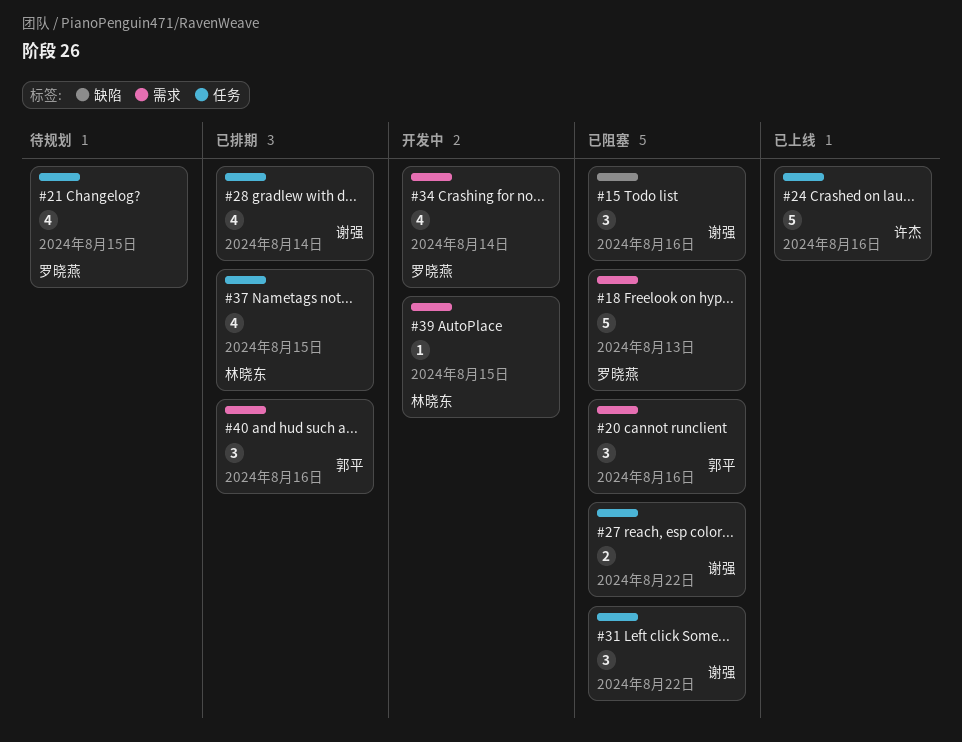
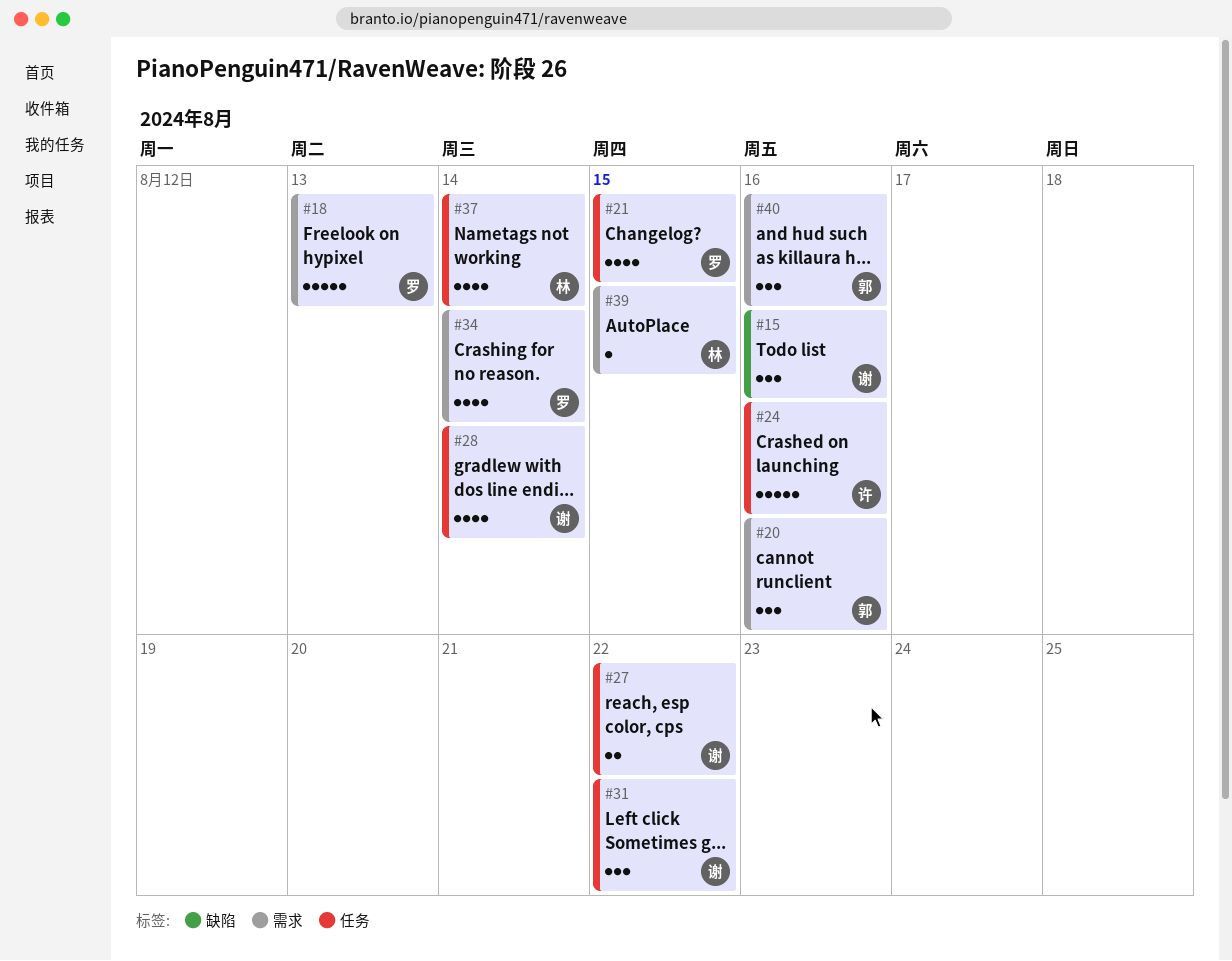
#37, due: Aug 15 -> Aug 14

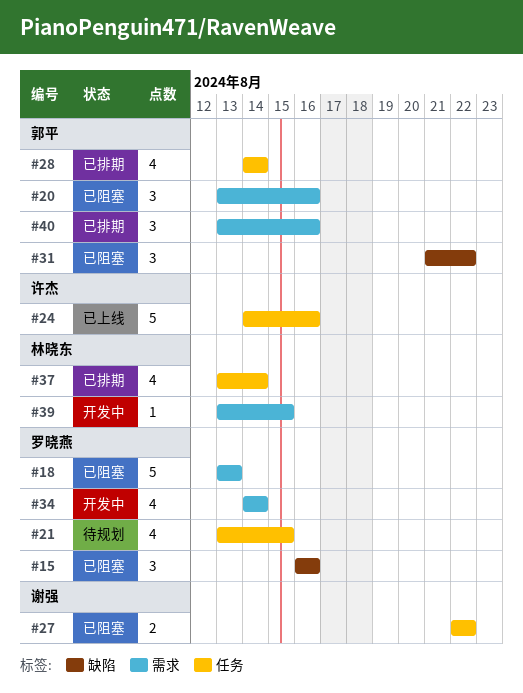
#15, owner: 谢强 -> 罗晓燕
#28, owner: 谢强 -> 郭平
#31, owner: 谢强 -> 郭平
#31, label: 任务 -> 缺陷

